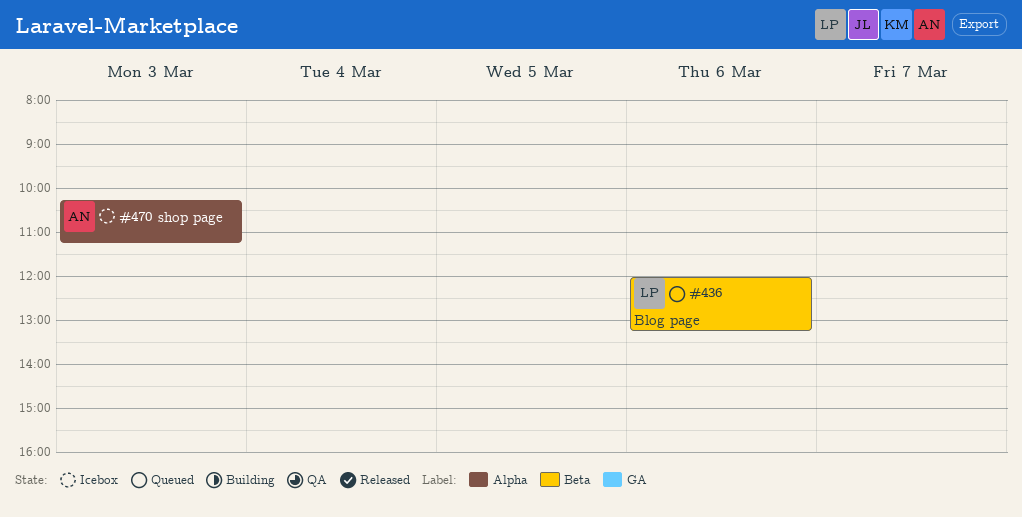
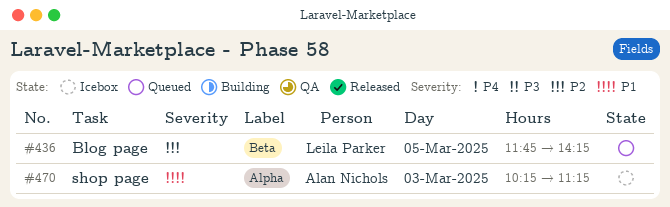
#436, day: Mar 6 -> Mar 5
#436, begins: 12:00 -> 11:45
#436, ends: 13:15 -> 14:15

